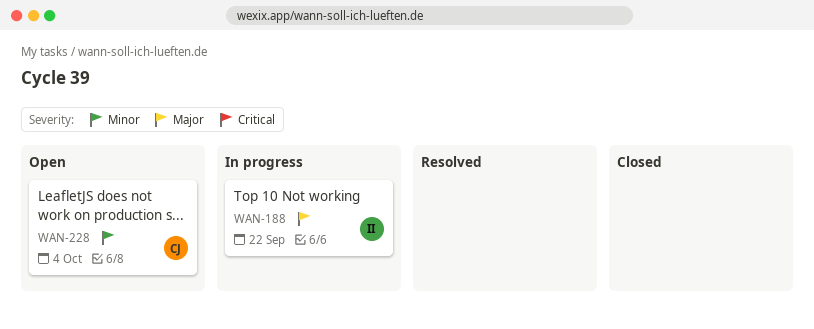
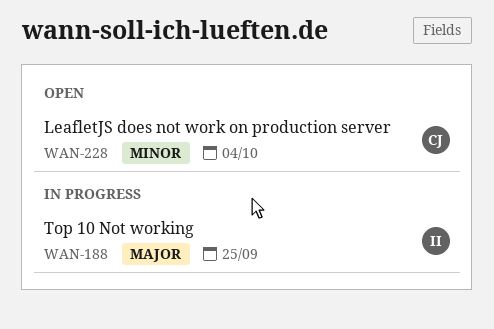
WAN-188, due: Sep 22 -> Sep 25

